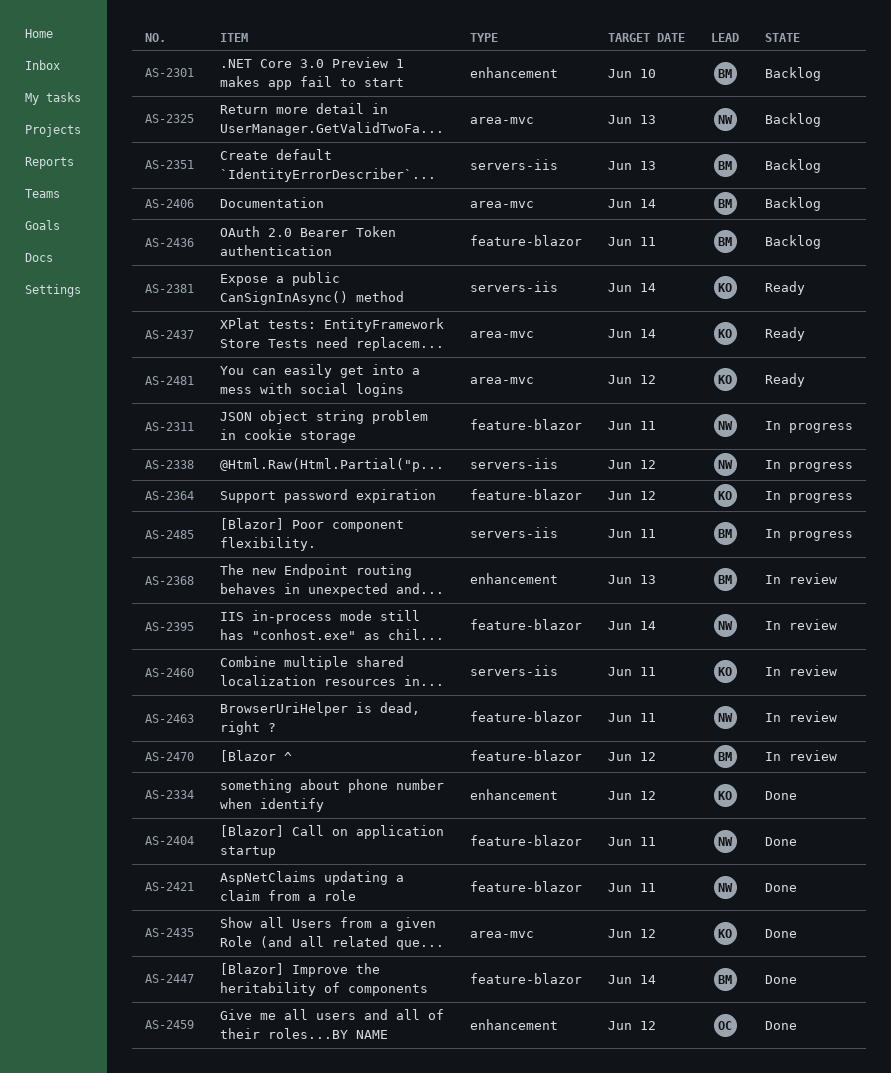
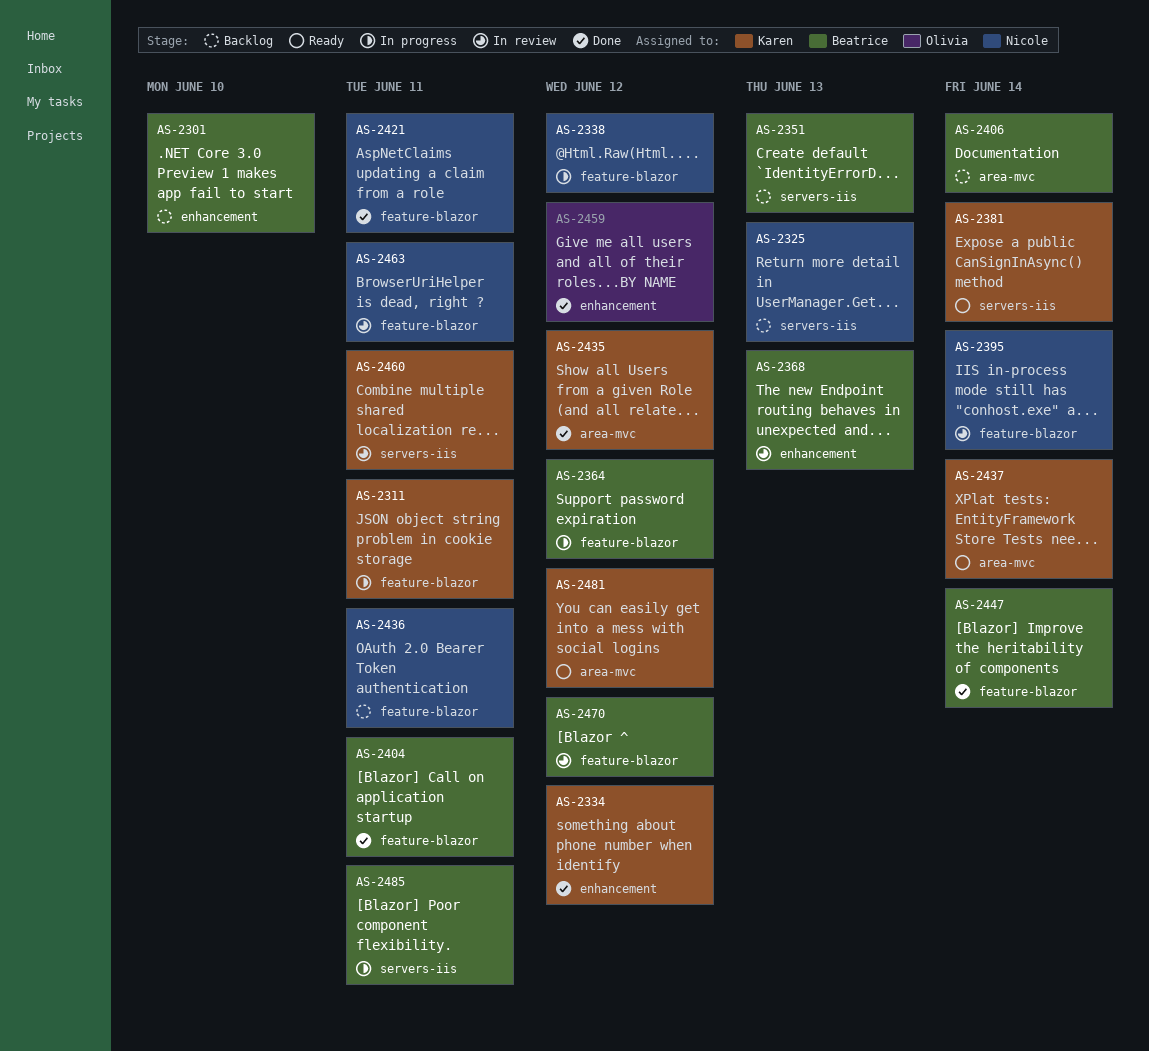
AS-2311, owner: Nicole -> Karen
AS-2325, label: area-mvc -> servers-iis
AS-2338, label: servers-iis -> feature-blazor
AS-2364, owner: Karen -> Beatrice
AS-2404, owner: Nicole -> Beatrice
AS-2436, owner: Beatrice -> Nicole

